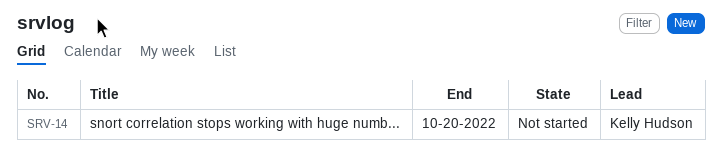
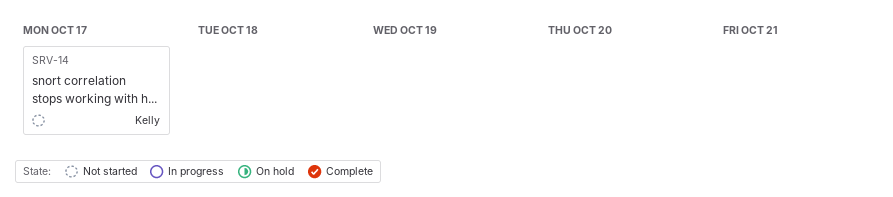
SRV-14, due: Oct 20 -> Oct 17

